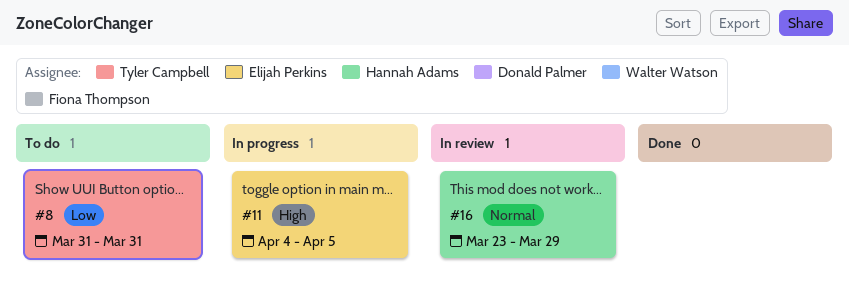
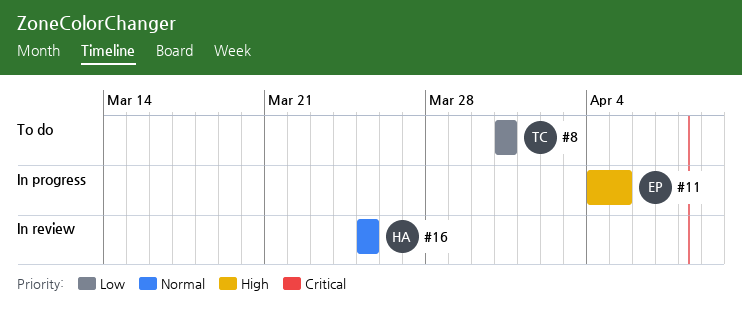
#16, start: Mar 23 -> Mar 25
#16, due: Mar 29 -> Mar 25

